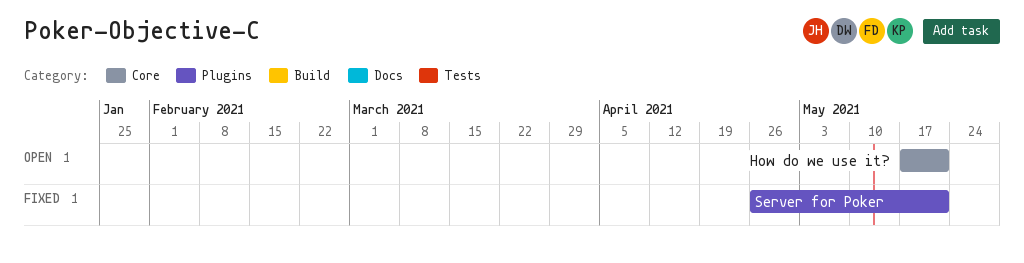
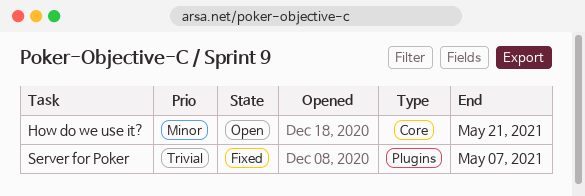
Server for Poker, due: May 21 -> May 7

